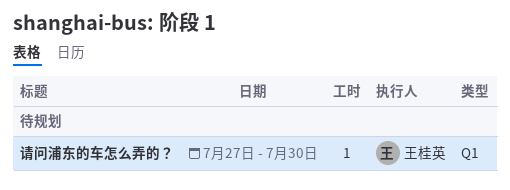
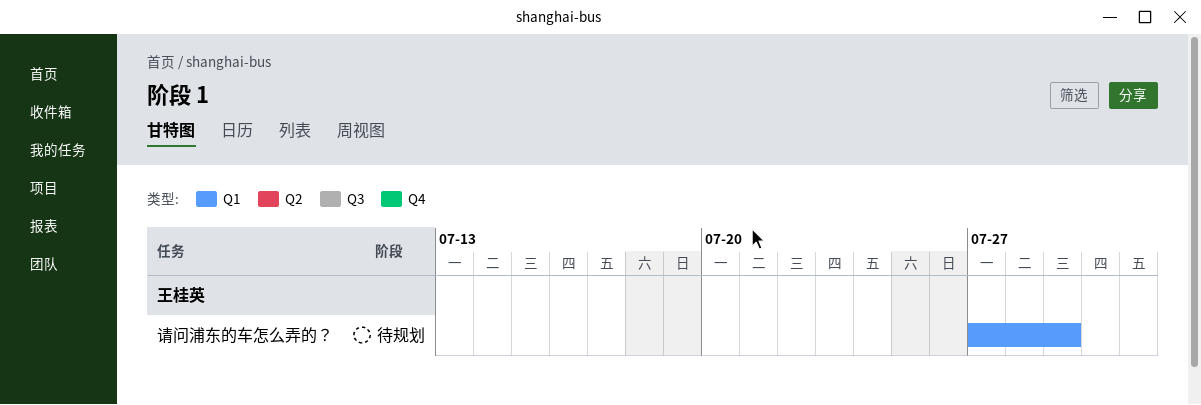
请问浦东的车怎么弄的？, due: Jul 30 -> Jul 29

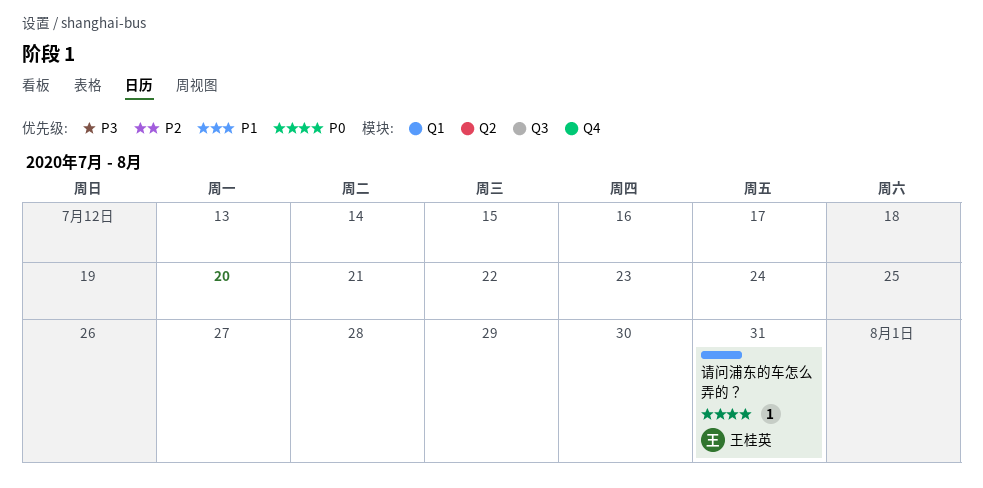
请问浦东的车怎么弄的？, due: Jul 29 -> Jul 31

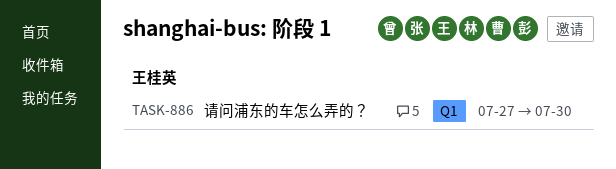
请问浦东的车怎么弄的？, due: Jul 31 -> Jul 30

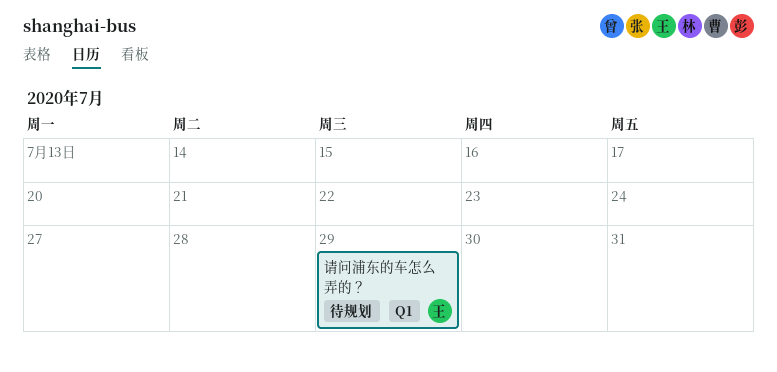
请问浦东的车怎么弄的？, due: Jul 30 -> Jul 29

